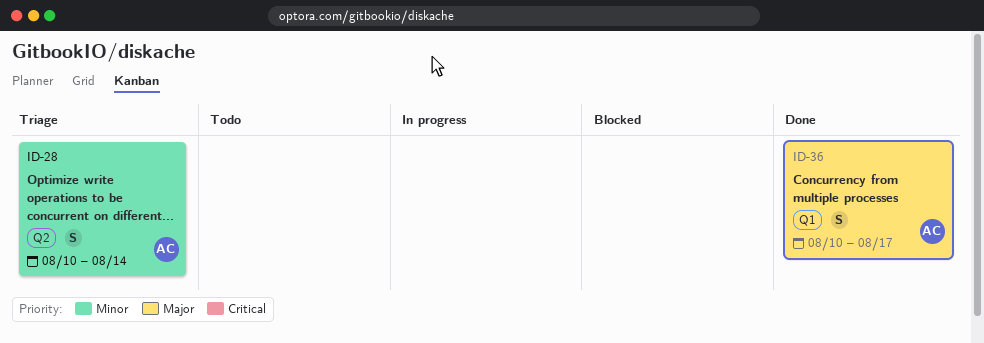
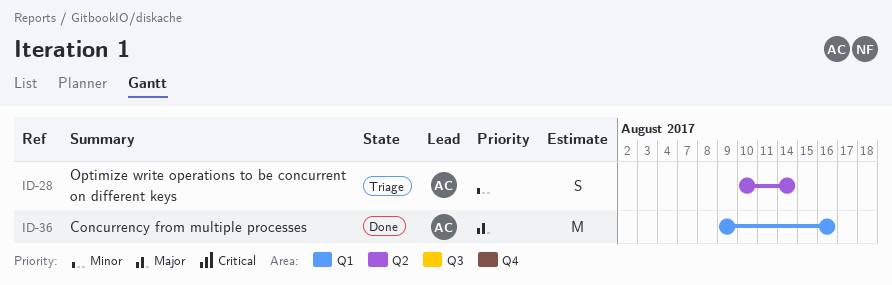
ID-36, estimate: S -> M
ID-36, start: Aug 10 -> Aug 9
ID-36, due: Aug 17 -> Aug 16

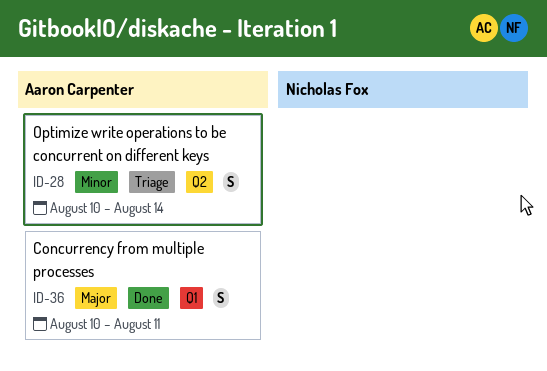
ID-36, estimate: M -> S
ID-36, start: Aug 9 -> Aug 10
ID-36, due: Aug 16 -> Aug 11

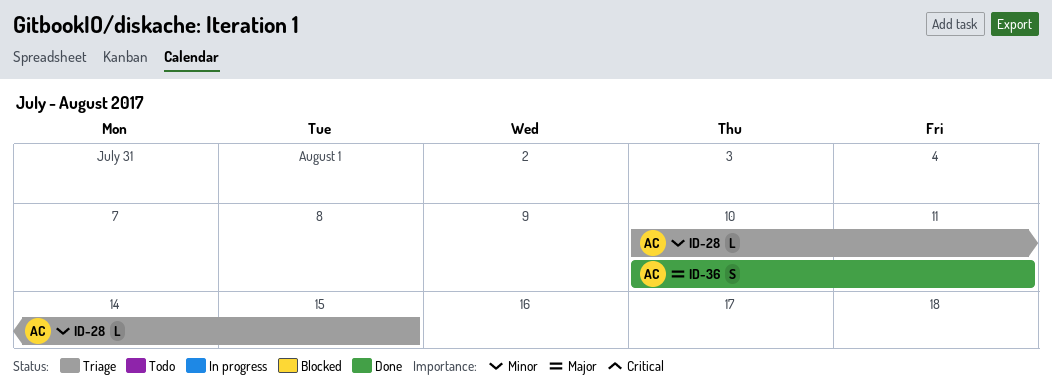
ID-28, estimate: S -> L
ID-28, due: Aug 14 -> Aug 15

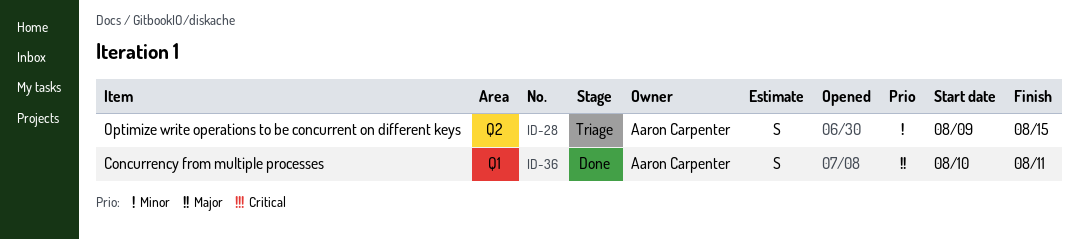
ID-28, estimate: L -> S
ID-28, start: Aug 10 -> Aug 9

